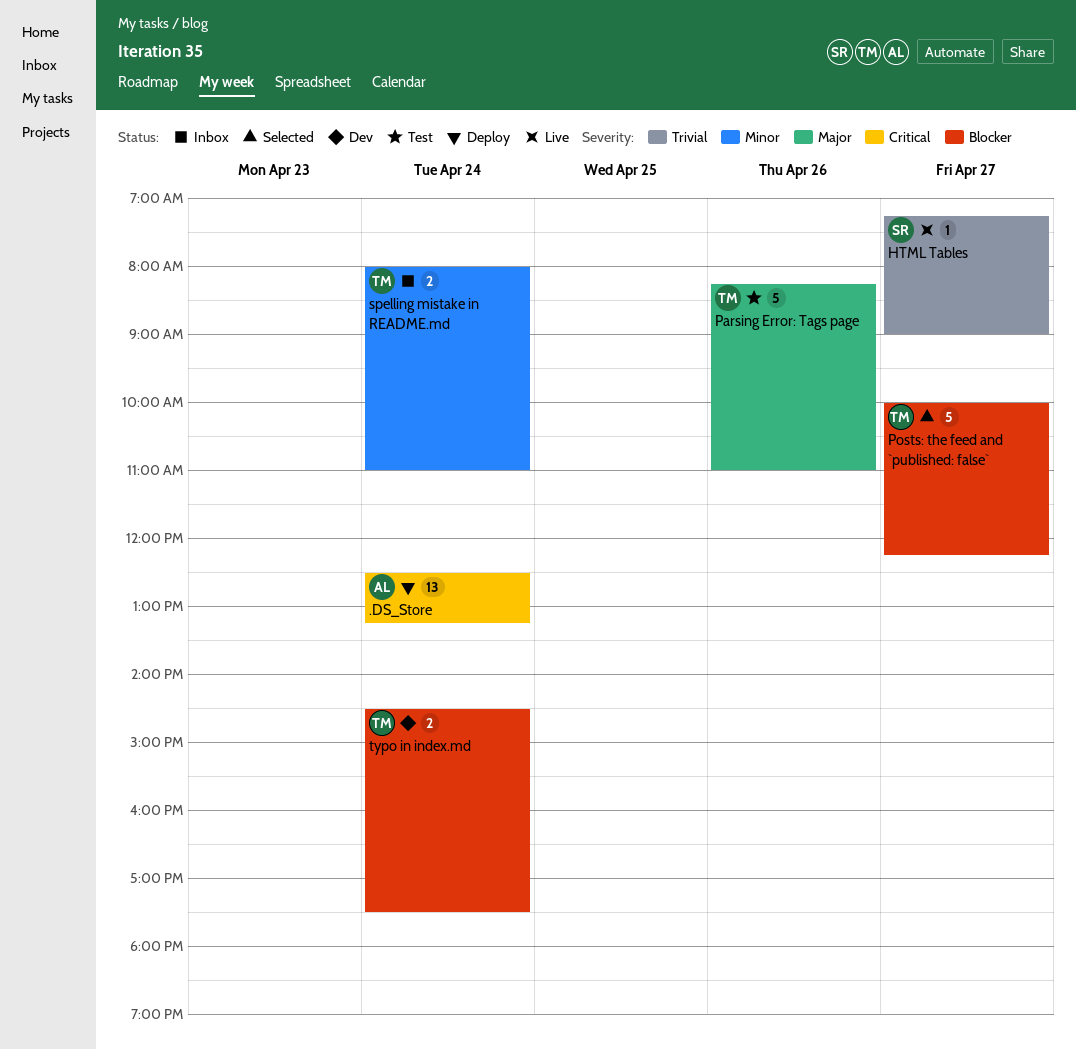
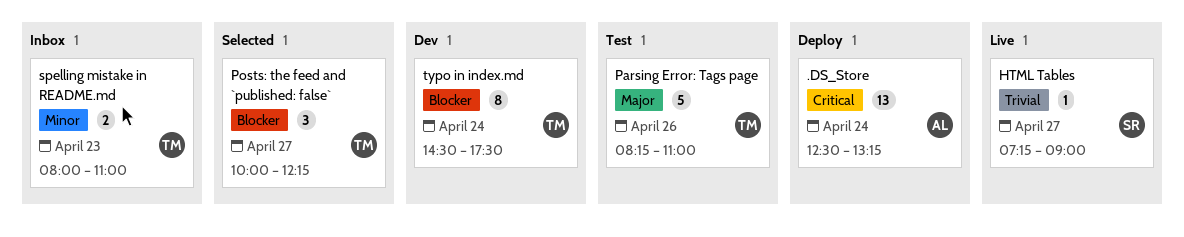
Posts: the feed and `published: false`, estimate: 5 -> 3
spelling mistake in README.md, day: Apr 24 -> Apr 23
typo in index.md, estimate: 2 -> 8

